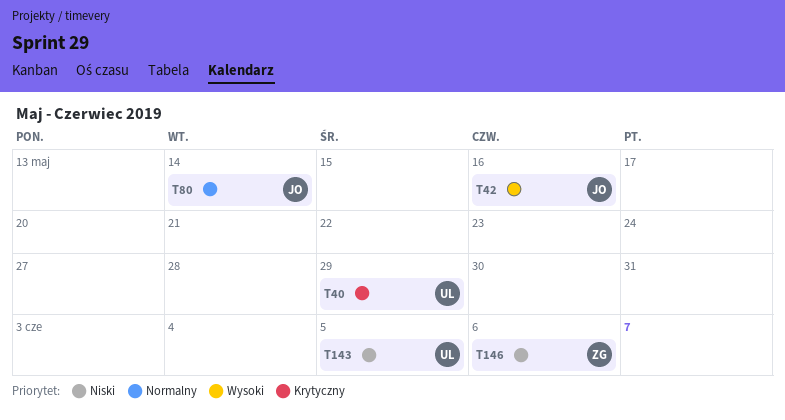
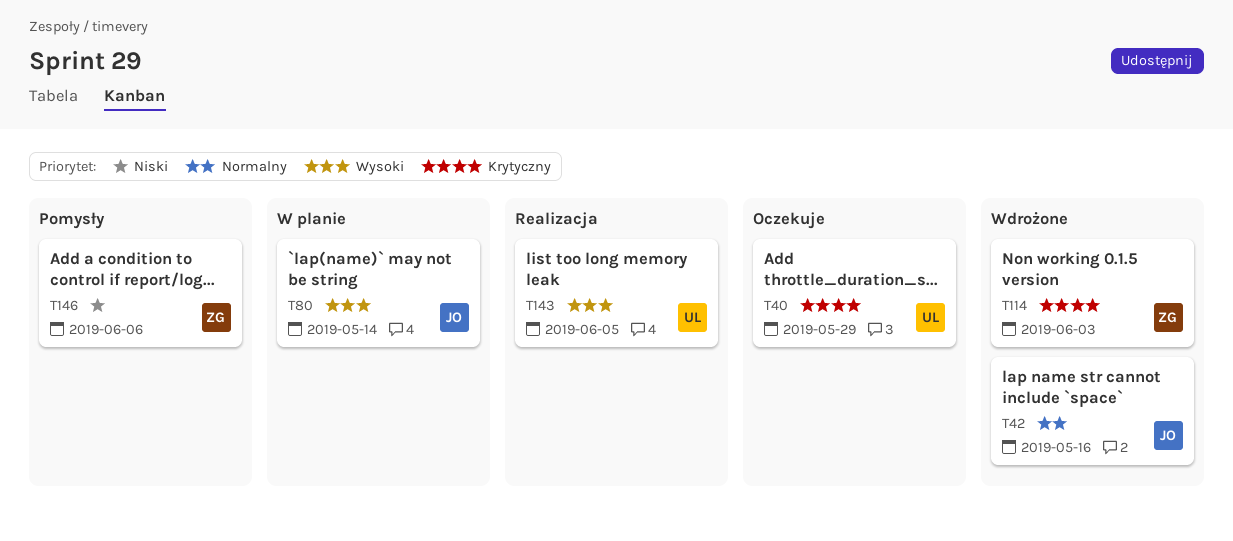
T42, priority: Wysoki -> Normalny
T80, priority: Normalny -> Wysoki
T114: none -> present
T143, priority: Niski -> Wysoki

